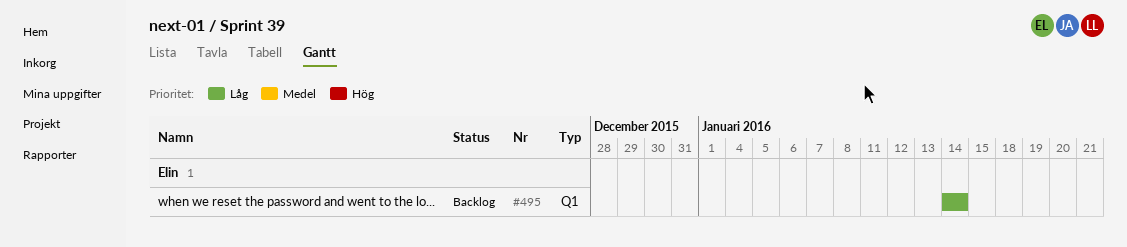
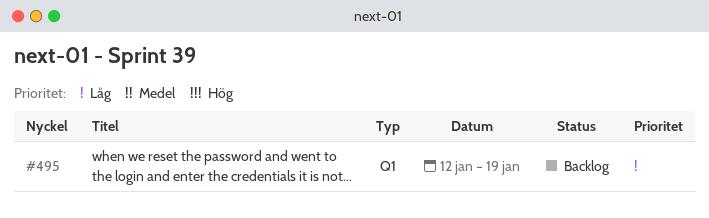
#495, start: Jan 14 -> Jan 12
#495, due: Jan 14 -> Jan 19

